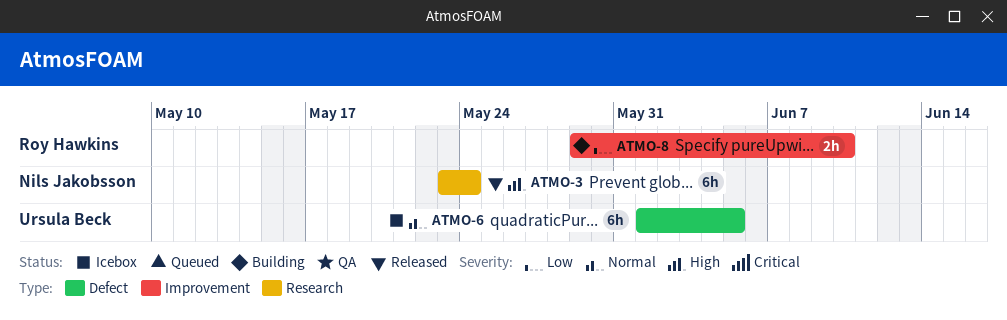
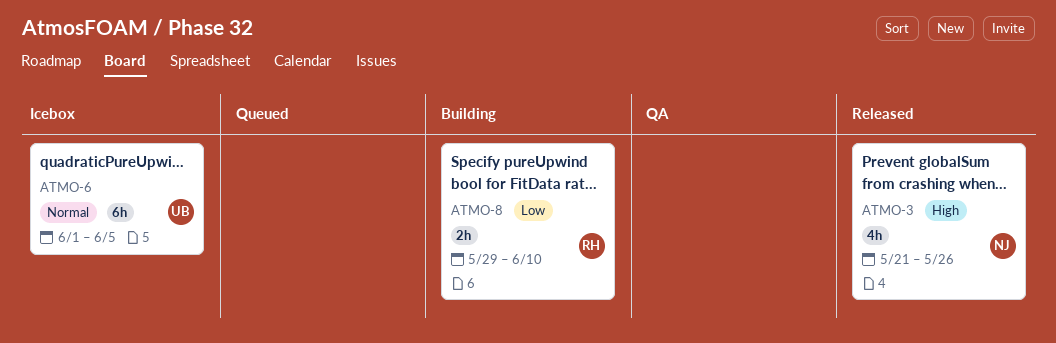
ATMO-3, estimate: 6h -> 4h
ATMO-3, start: May 23 -> May 21
ATMO-3, due: May 24 -> May 26

